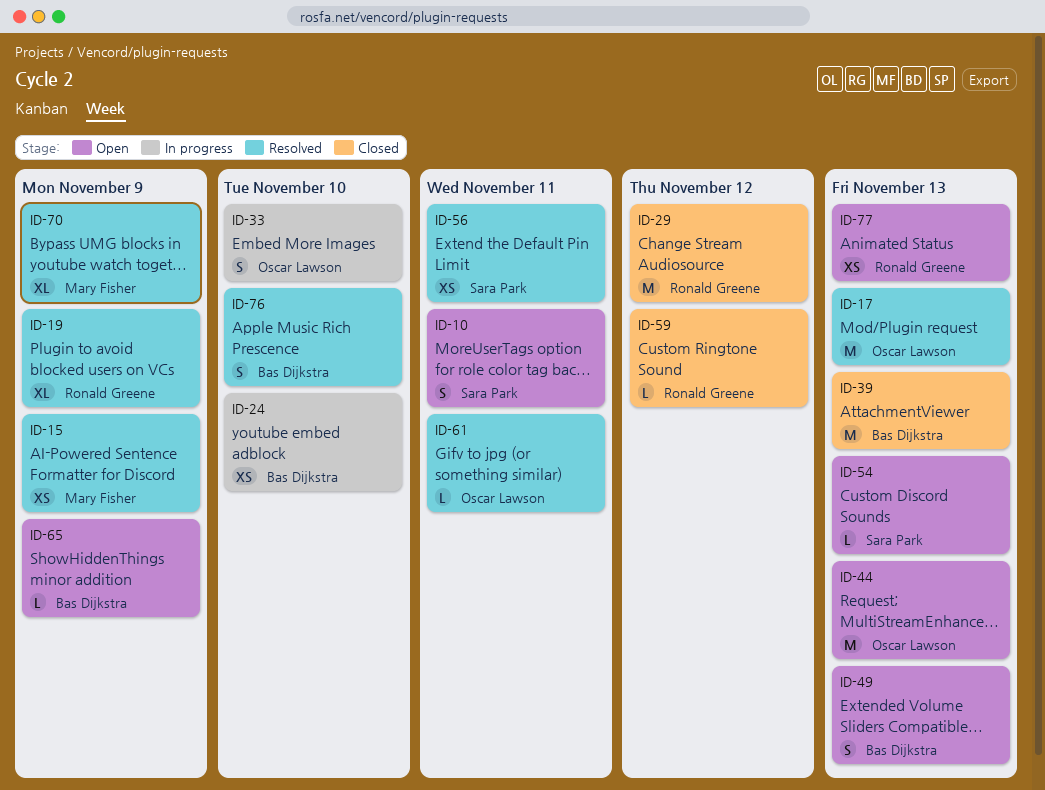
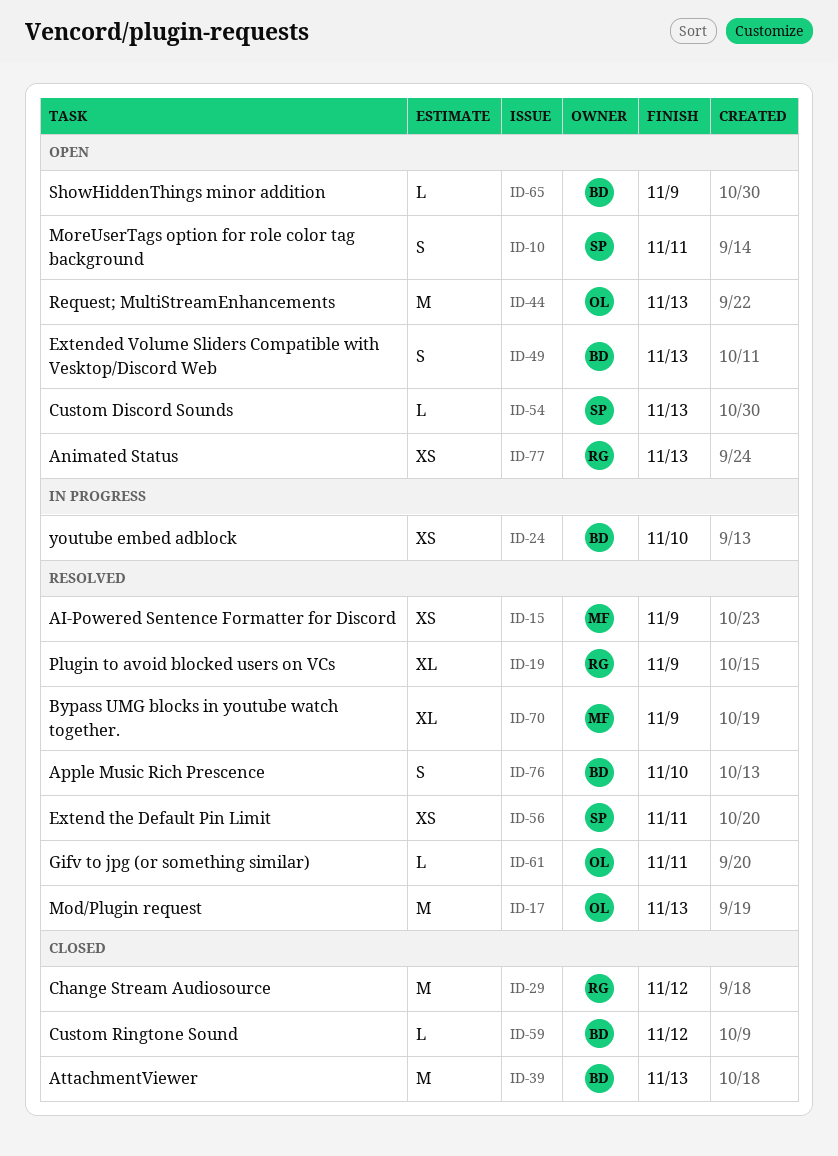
ID-33: present -> none
ID-59, owner: Ronald Greene -> Bas Dijkstra

